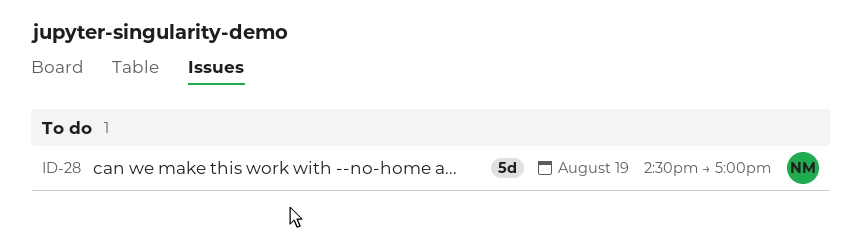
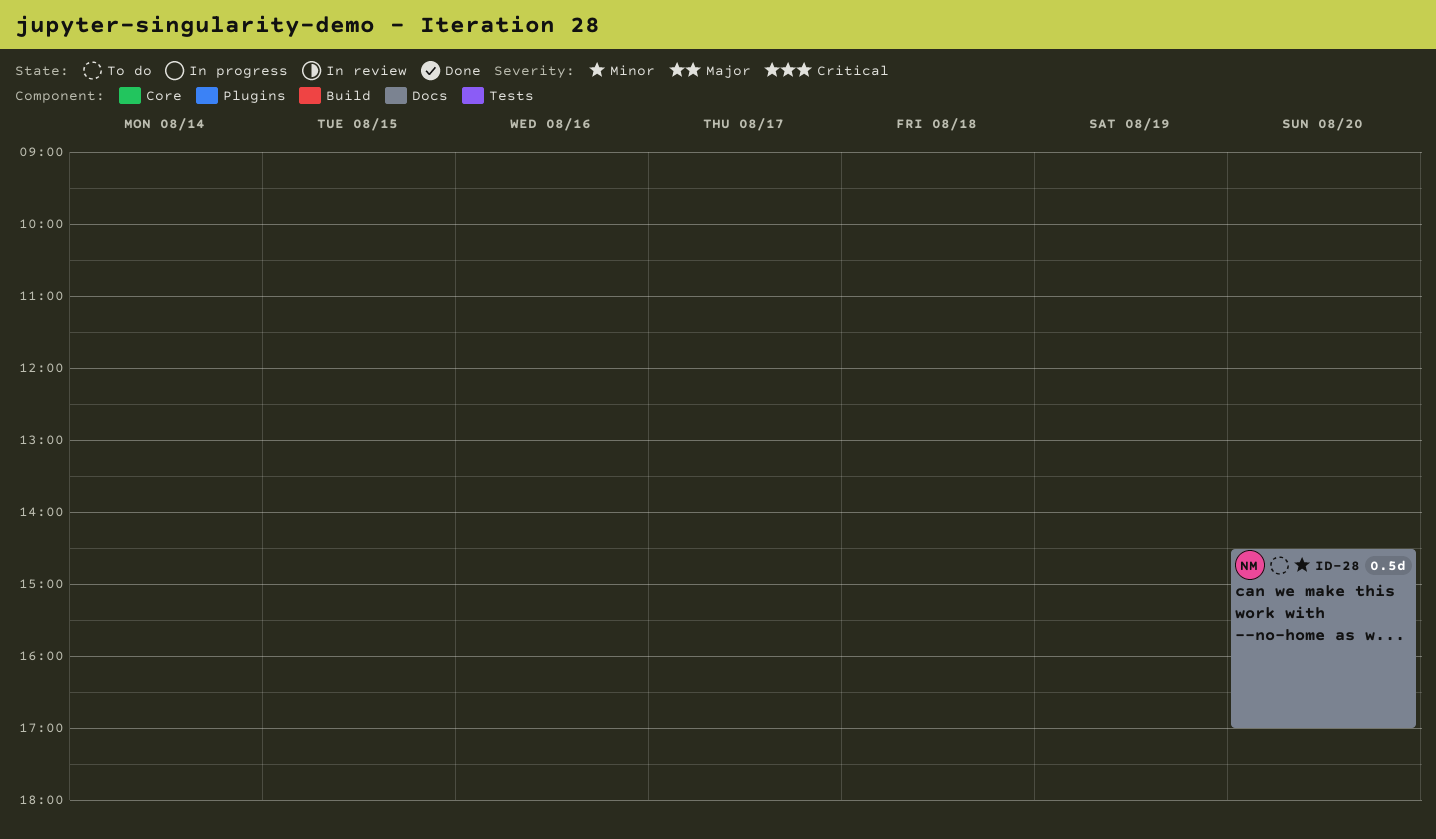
ID-28, estimate: 5d -> 0.5d
ID-28, day: Aug 19 -> Aug 20

